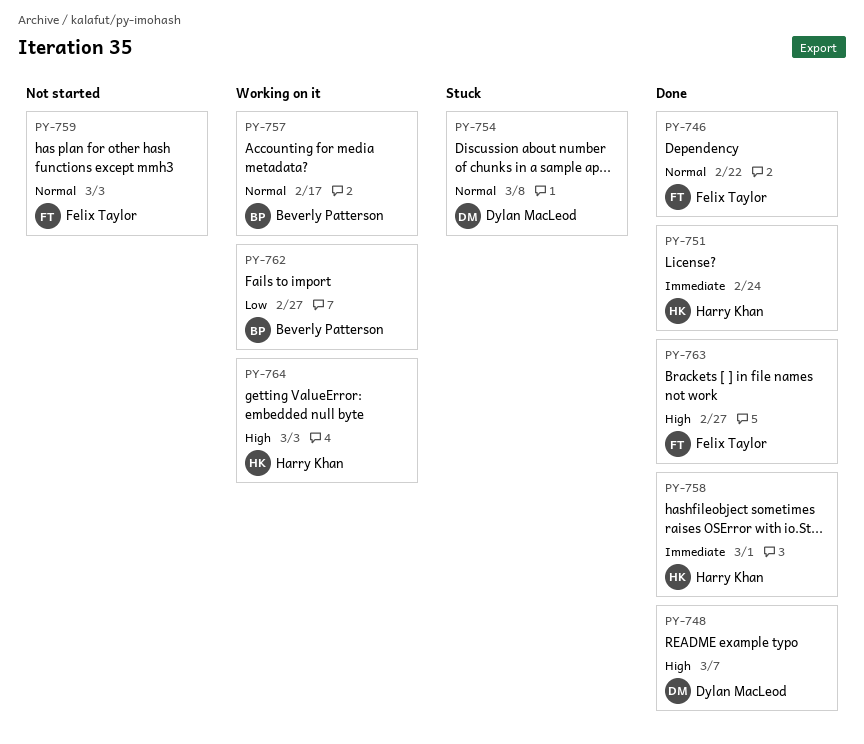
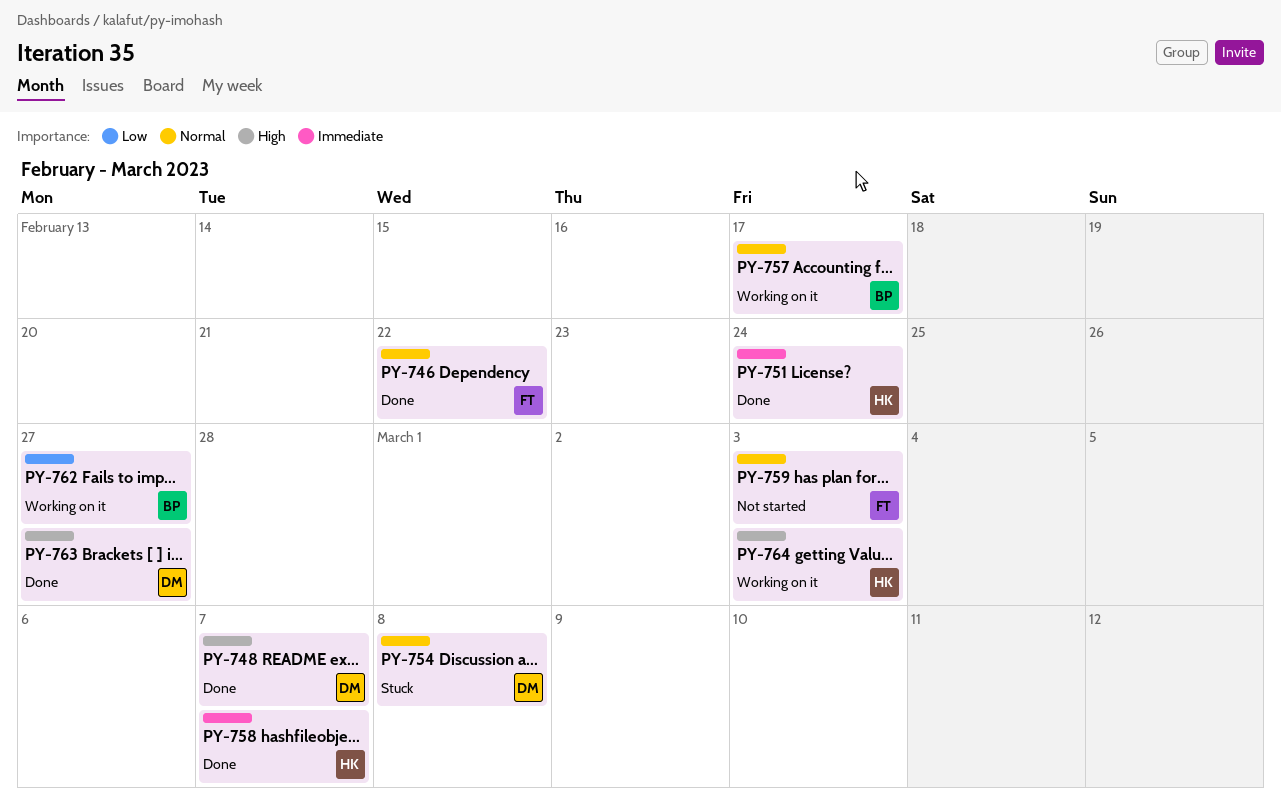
PY-758, due: Mar 1 -> Mar 7
PY-763, owner: Felix Taylor -> Dylan MacLeod

